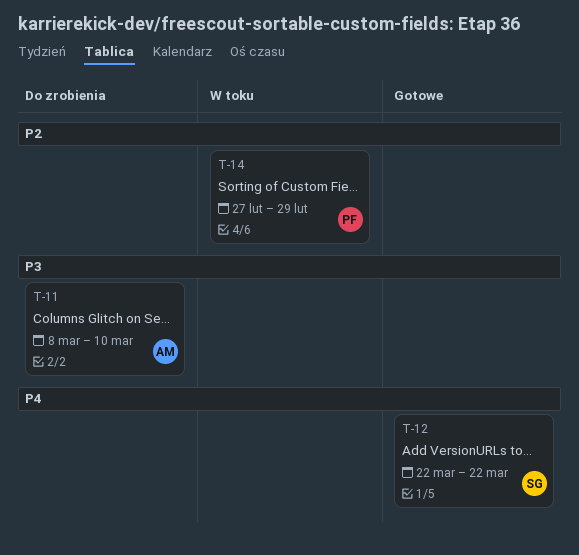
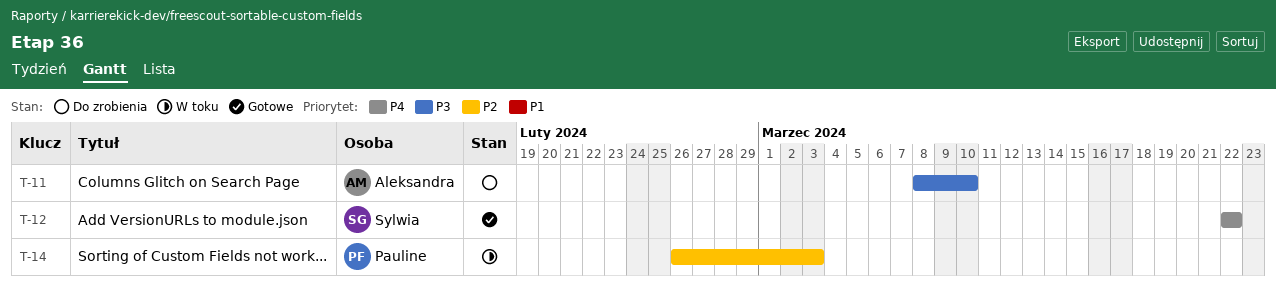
T-14, start: Feb 27 -> Feb 26
T-14, due: Feb 29 -> Mar 3

